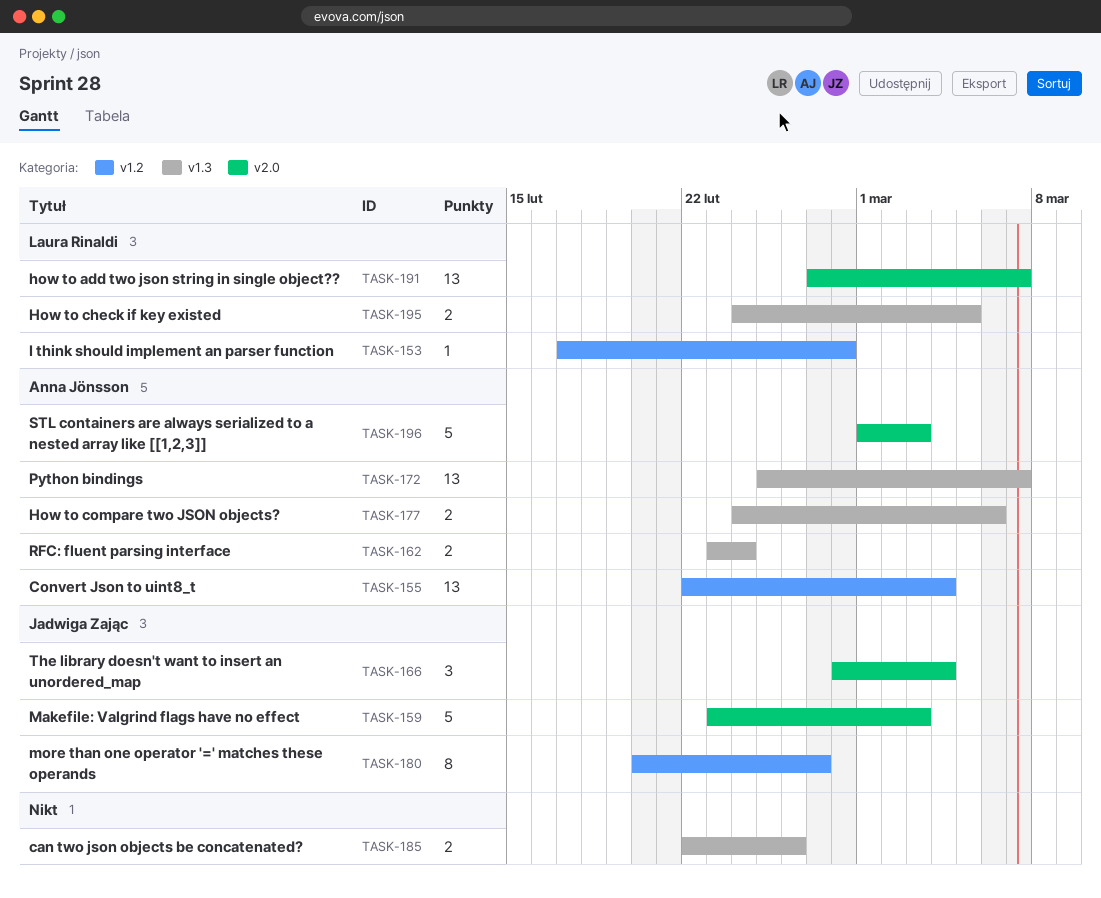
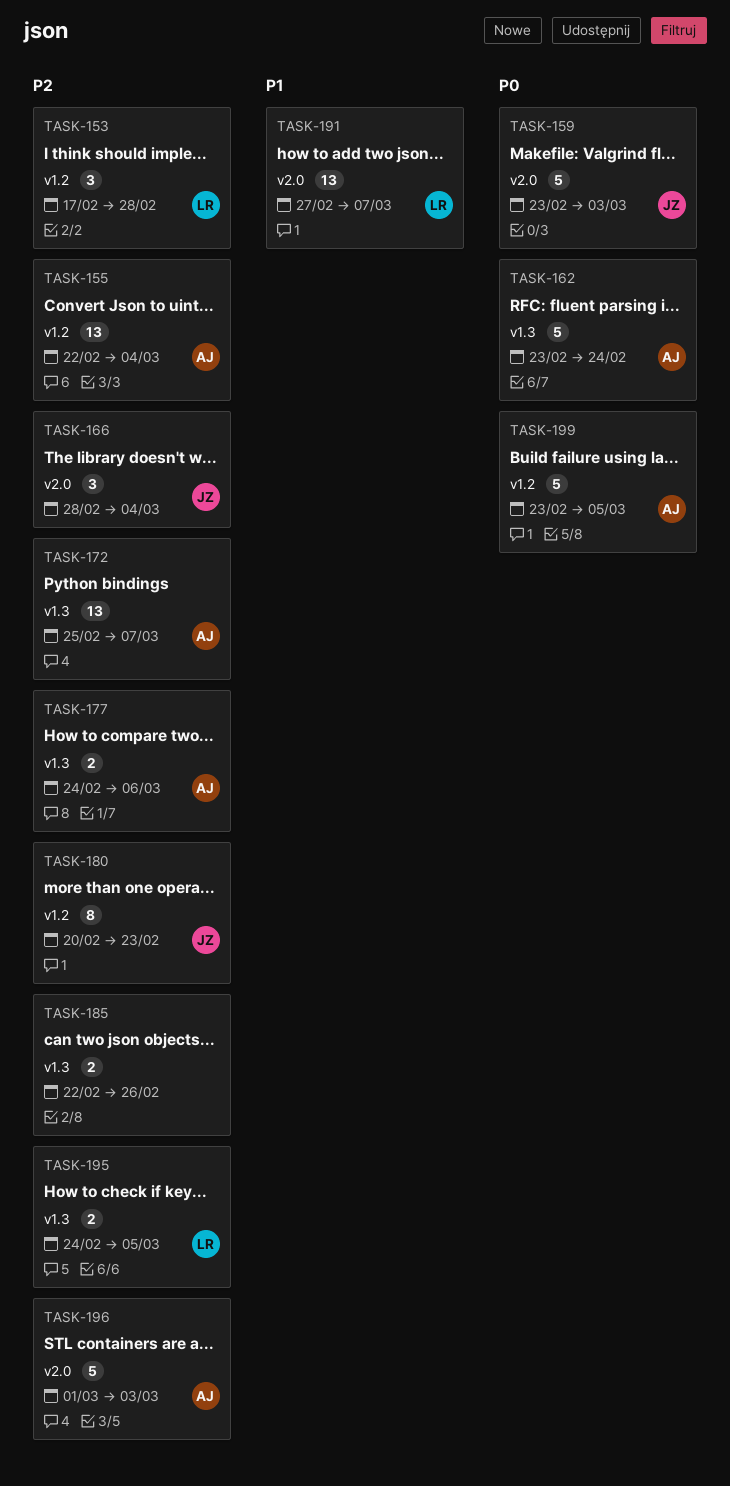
TASK-153, estimate: 1 -> 3
TASK-162, estimate: 2 -> 5
TASK-180, due: Feb 27 -> Feb 23
TASK-199: none -> present

